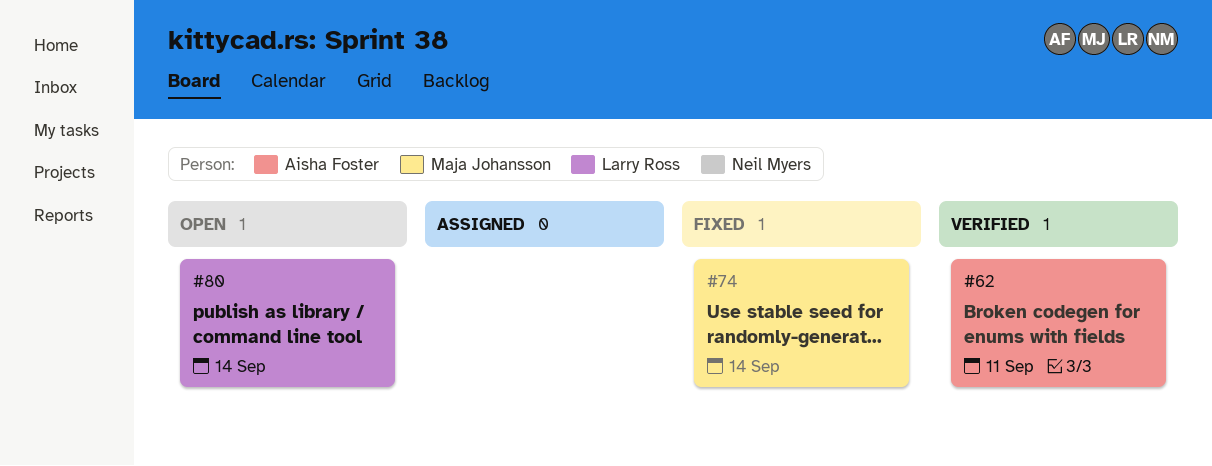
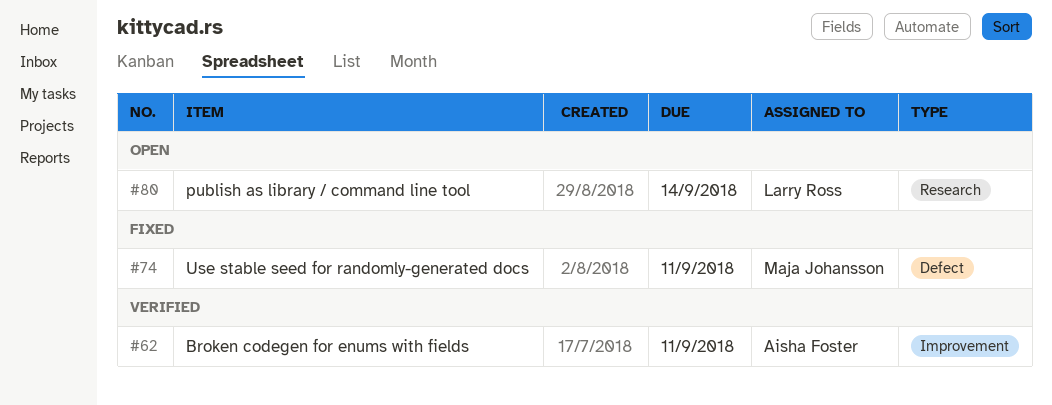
#74, due: Sep 14 -> Sep 11

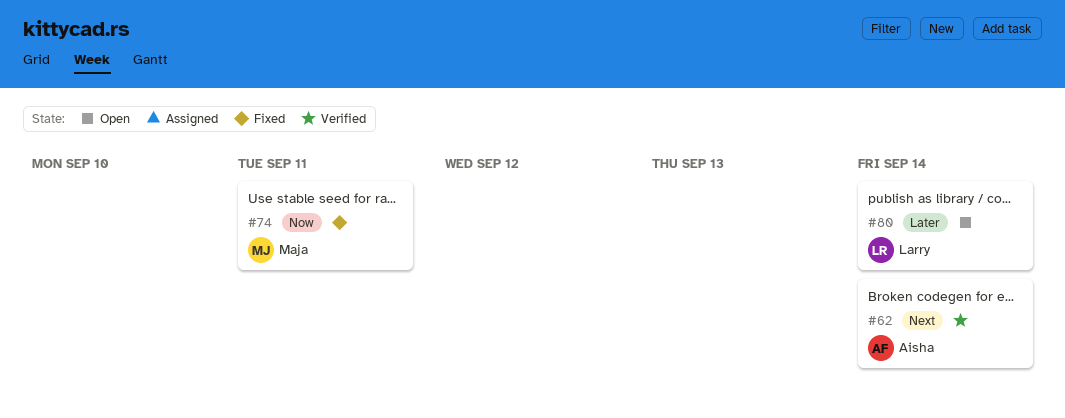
#62, due: Sep 11 -> Sep 14

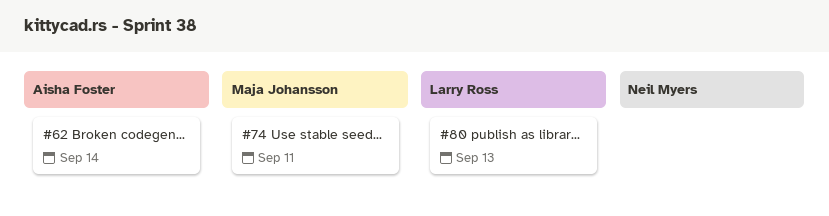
#80, due: Sep 14 -> Sep 13

